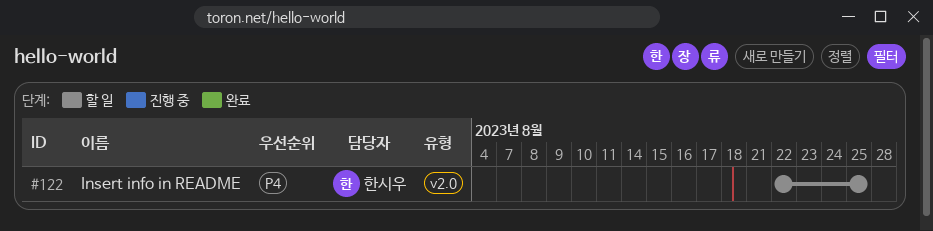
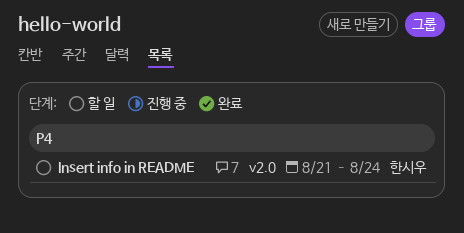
Insert info in README, start: Aug 22 -> Aug 21
Insert info in README, due: Aug 25 -> Aug 24

